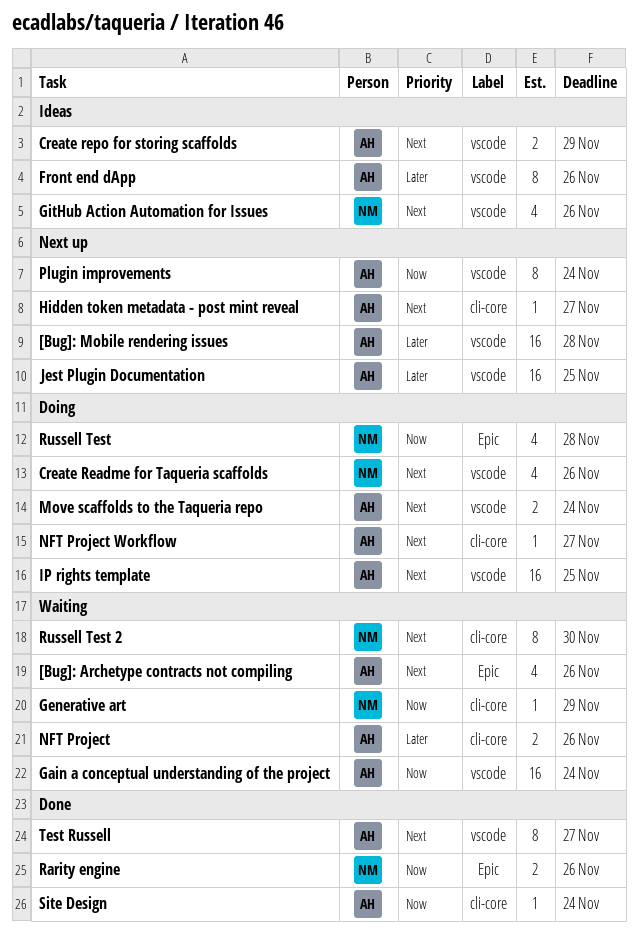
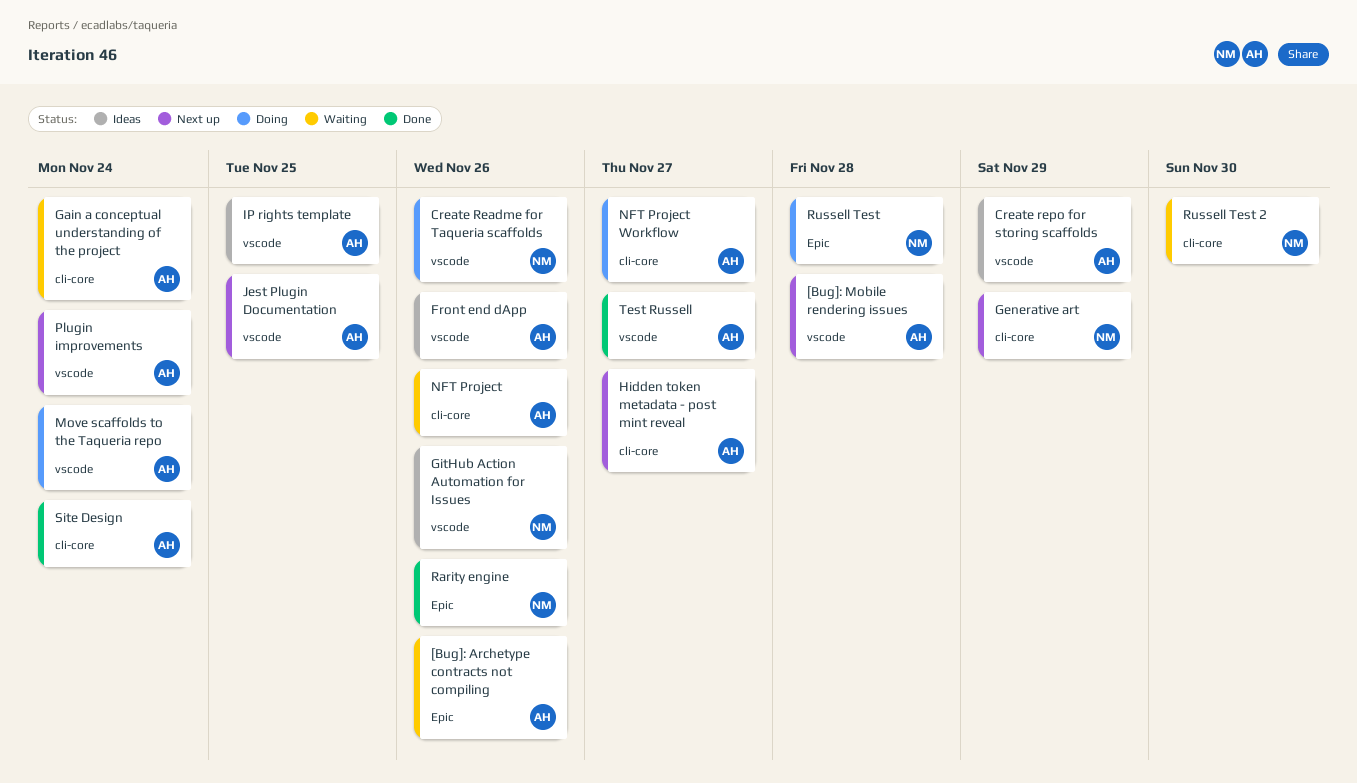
Gain a conceptual understanding of the project, label: vscode -> cli-core
Generative art, status: Waiting -> Next up
IP rights template, status: Doing -> Ideas

